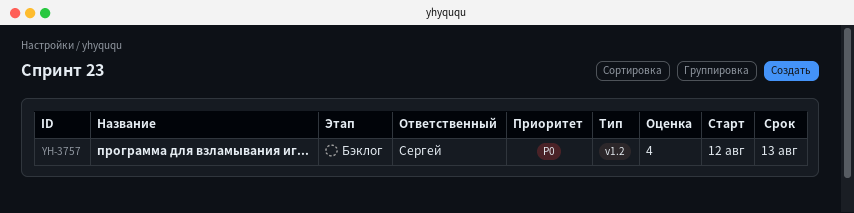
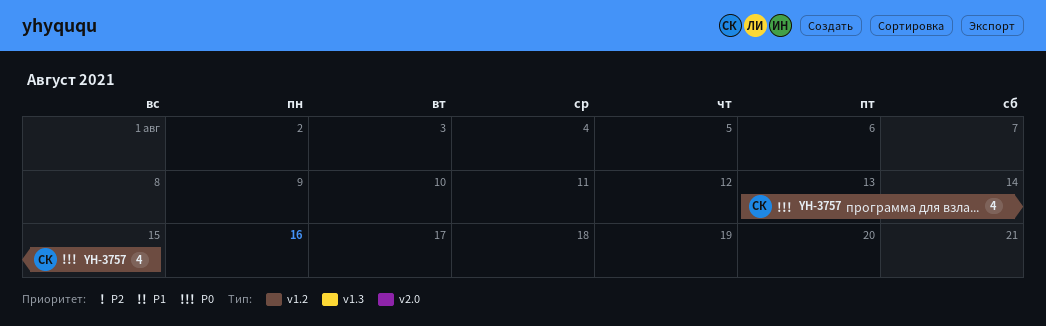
YH-3757, start: Aug 12 -> Aug 13
YH-3757, due: Aug 13 -> Aug 15

